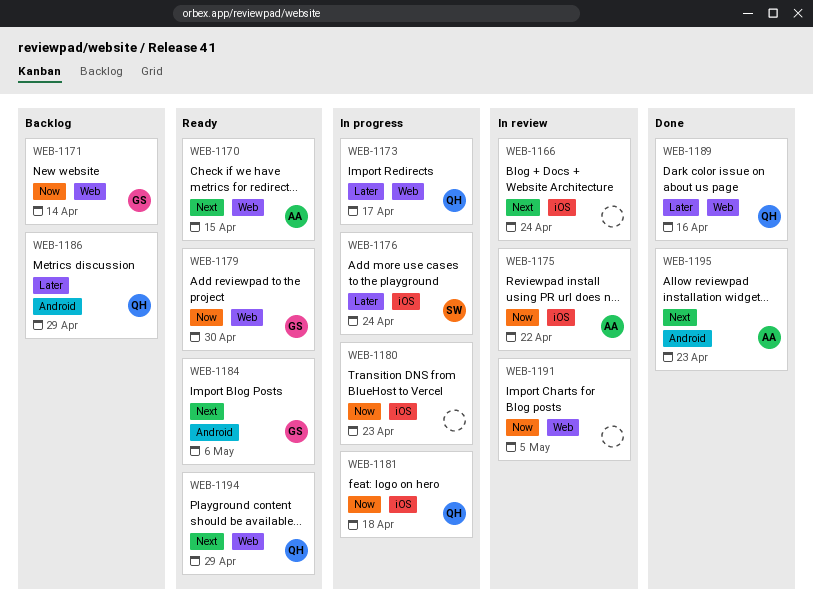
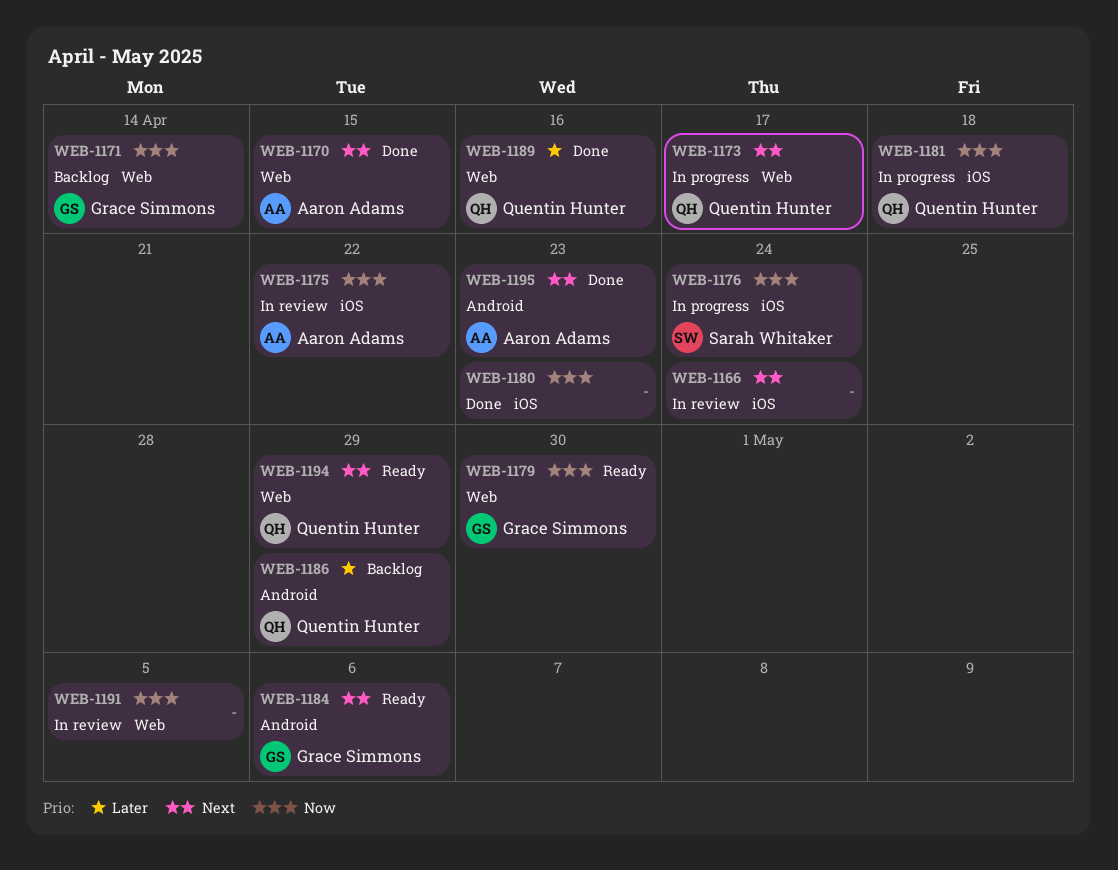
WEB-1170, status: Ready -> Done
WEB-1173, priority: Later -> Next
WEB-1176, priority: Later -> Now
WEB-1180, status: In progress -> Done

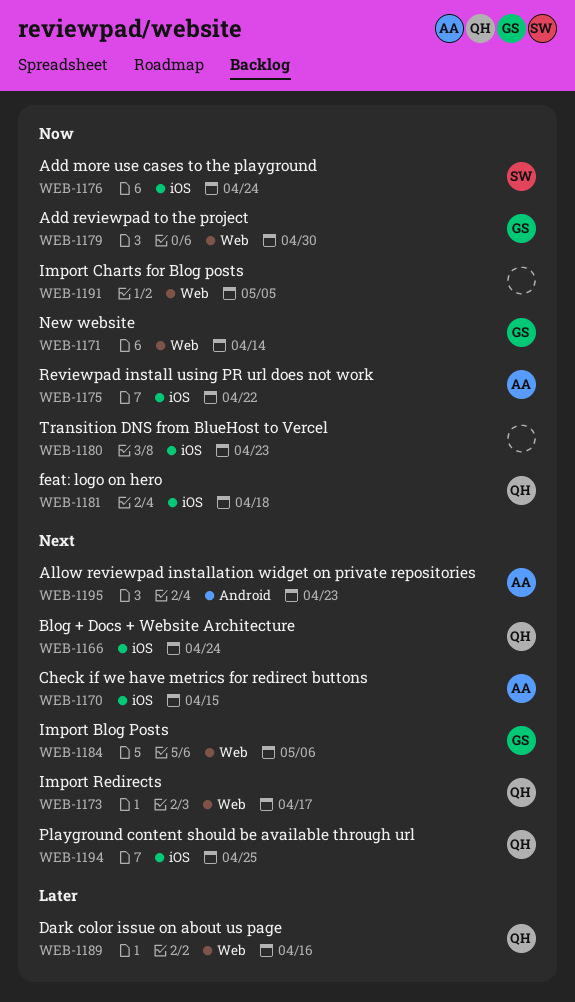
WEB-1166, owner: none -> Quentin Hunter
WEB-1170, label: Web -> iOS
WEB-1184, label: Android -> Web
WEB-1186: present -> none
WEB-1194, label: Web -> iOS
WEB-1194, due: Apr 29 -> Apr 25

